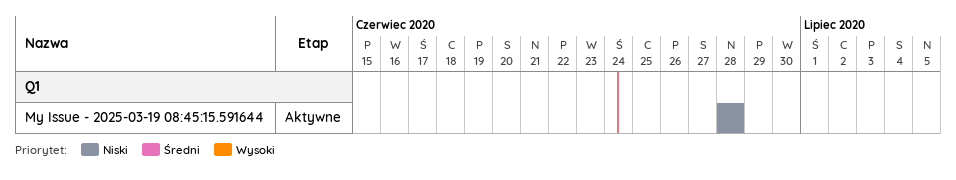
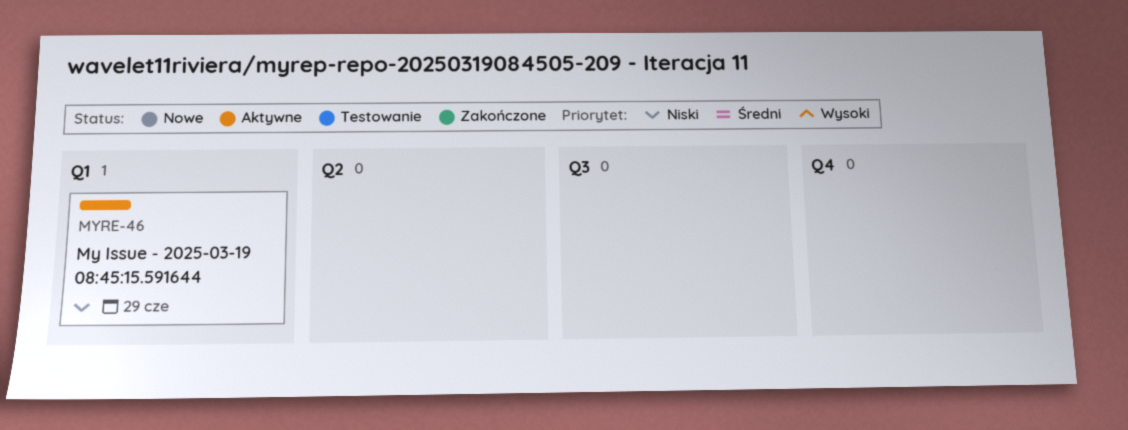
My Issue - 2025-03-19 08:45:15.591644, due: Jun 28 -> Jun 29

